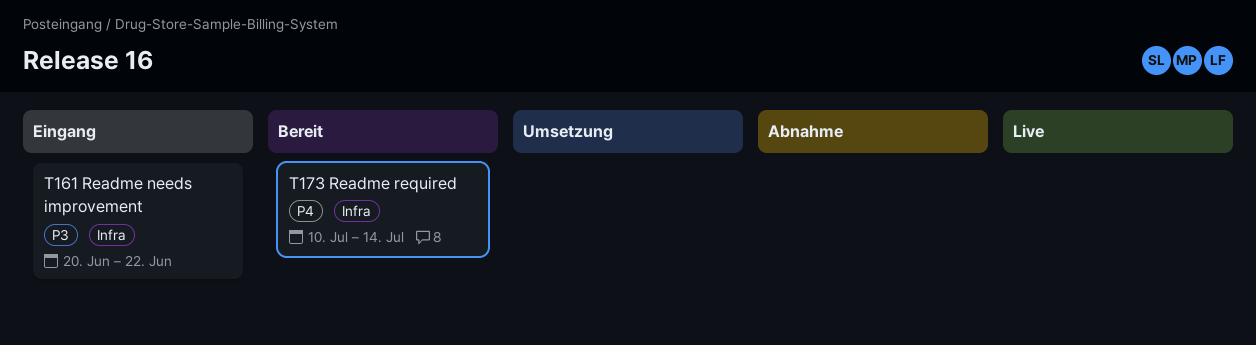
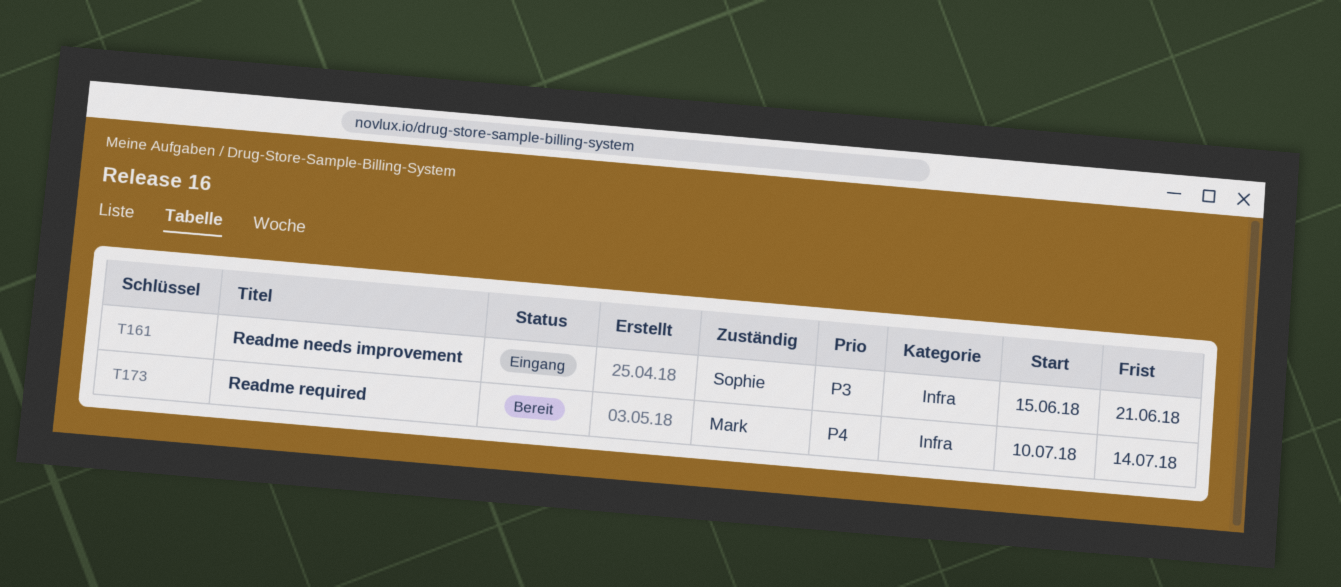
T161, start: Jun 20 -> Jun 15
T161, due: Jun 22 -> Jun 21

